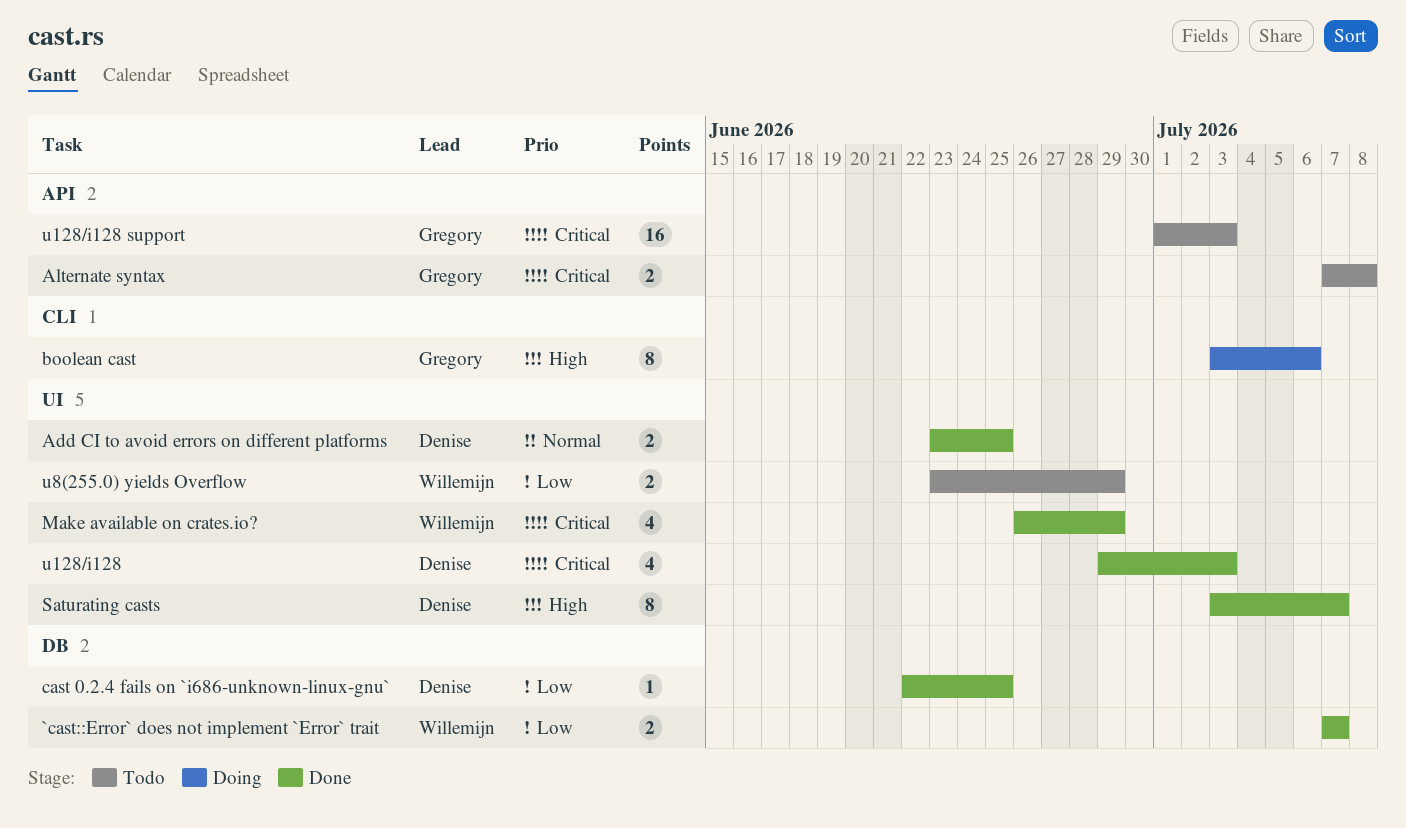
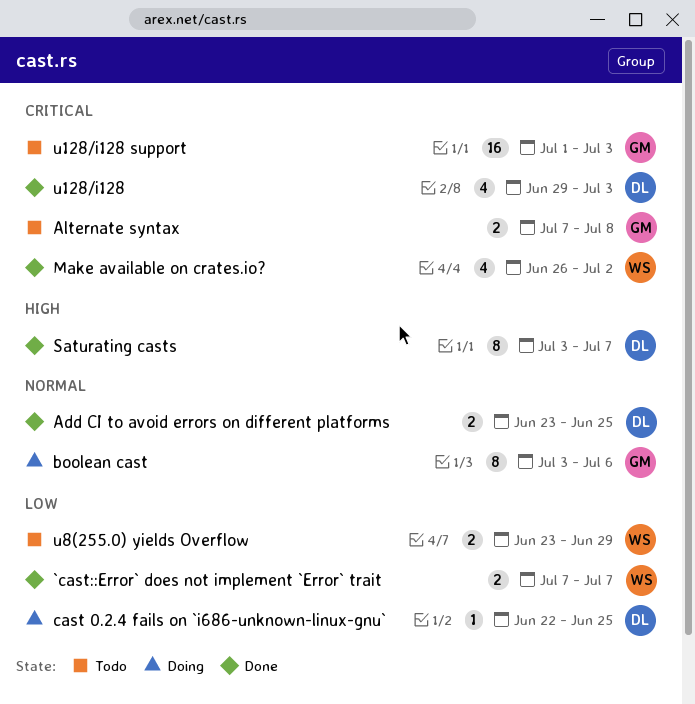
boolean cast, priority: High -> Normal
cast 0.2.4 fails on `i686-unknown-linux-gnu`, status: Done -> Doing
Make available on crates.io?, due: Jun 29 -> Jul 2

